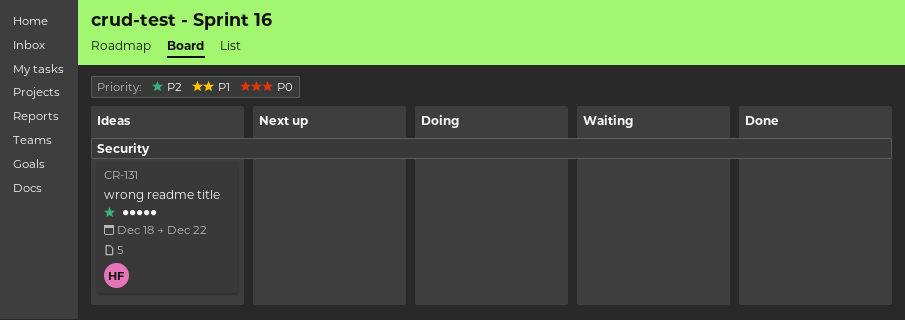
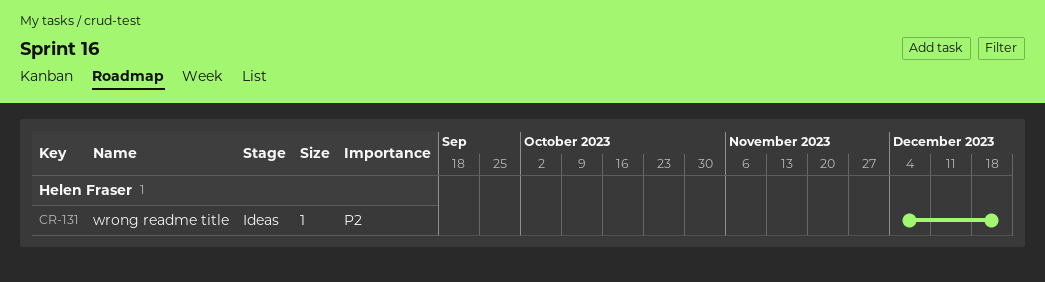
CR-131, estimate: 5 -> 1
CR-131, start: Dec 18 -> Dec 4

